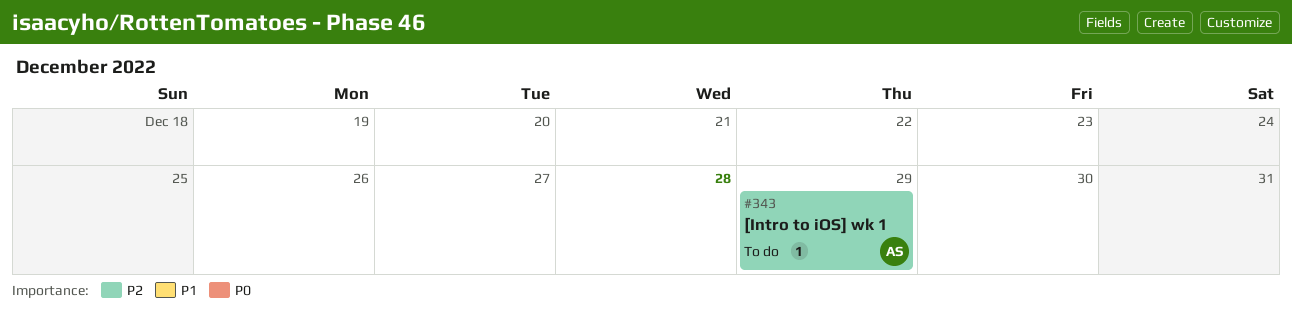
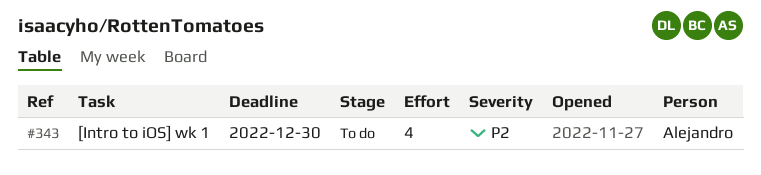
#343, estimate: 1 -> 4
#343, due: Dec 29 -> Dec 30

